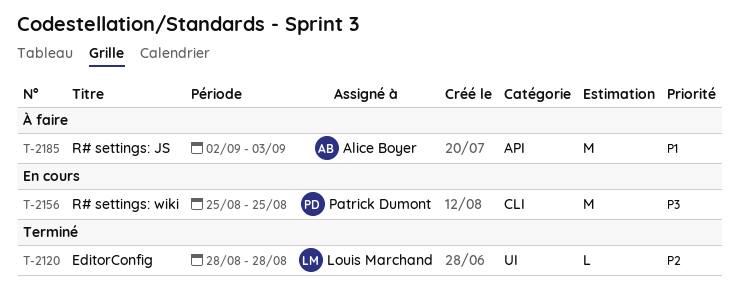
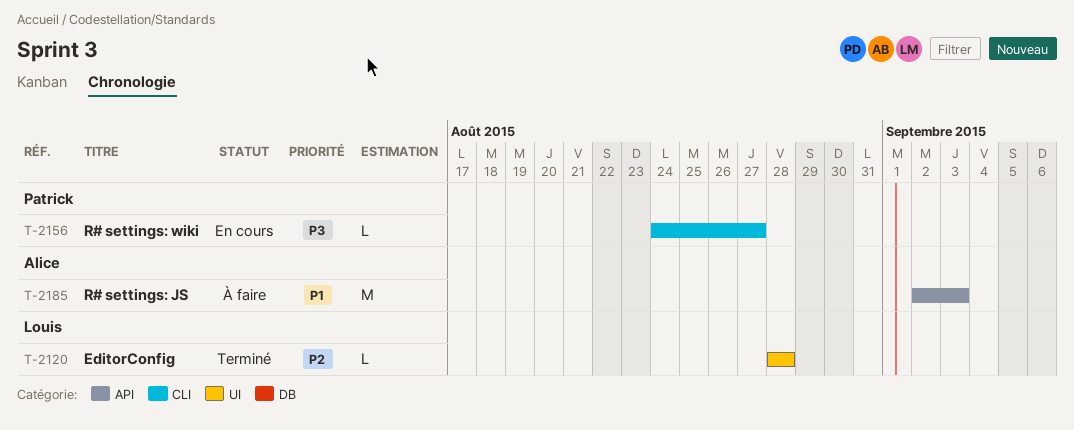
T-2156, estimate: M -> L
T-2156, start: Aug 25 -> Aug 24
T-2156, due: Aug 25 -> Aug 27

